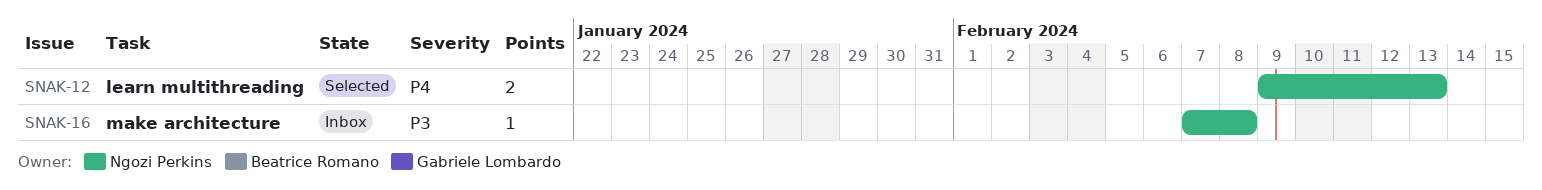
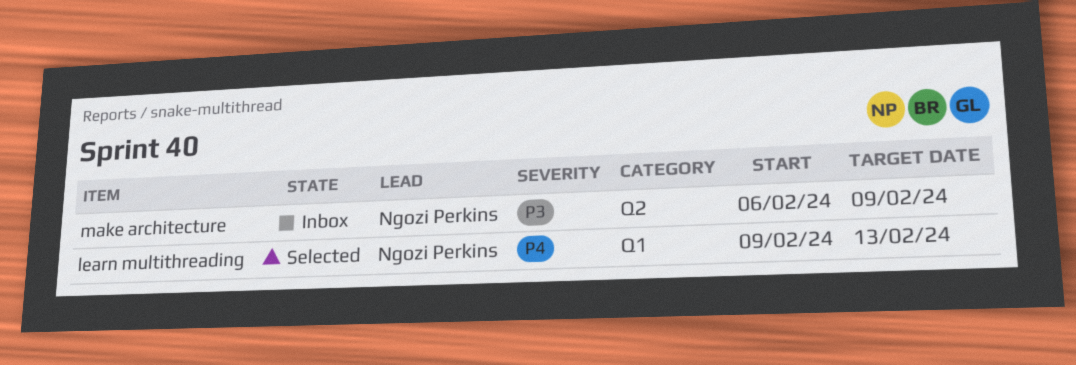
make architecture, start: Feb 7 -> Feb 6
make architecture, due: Feb 8 -> Feb 9

